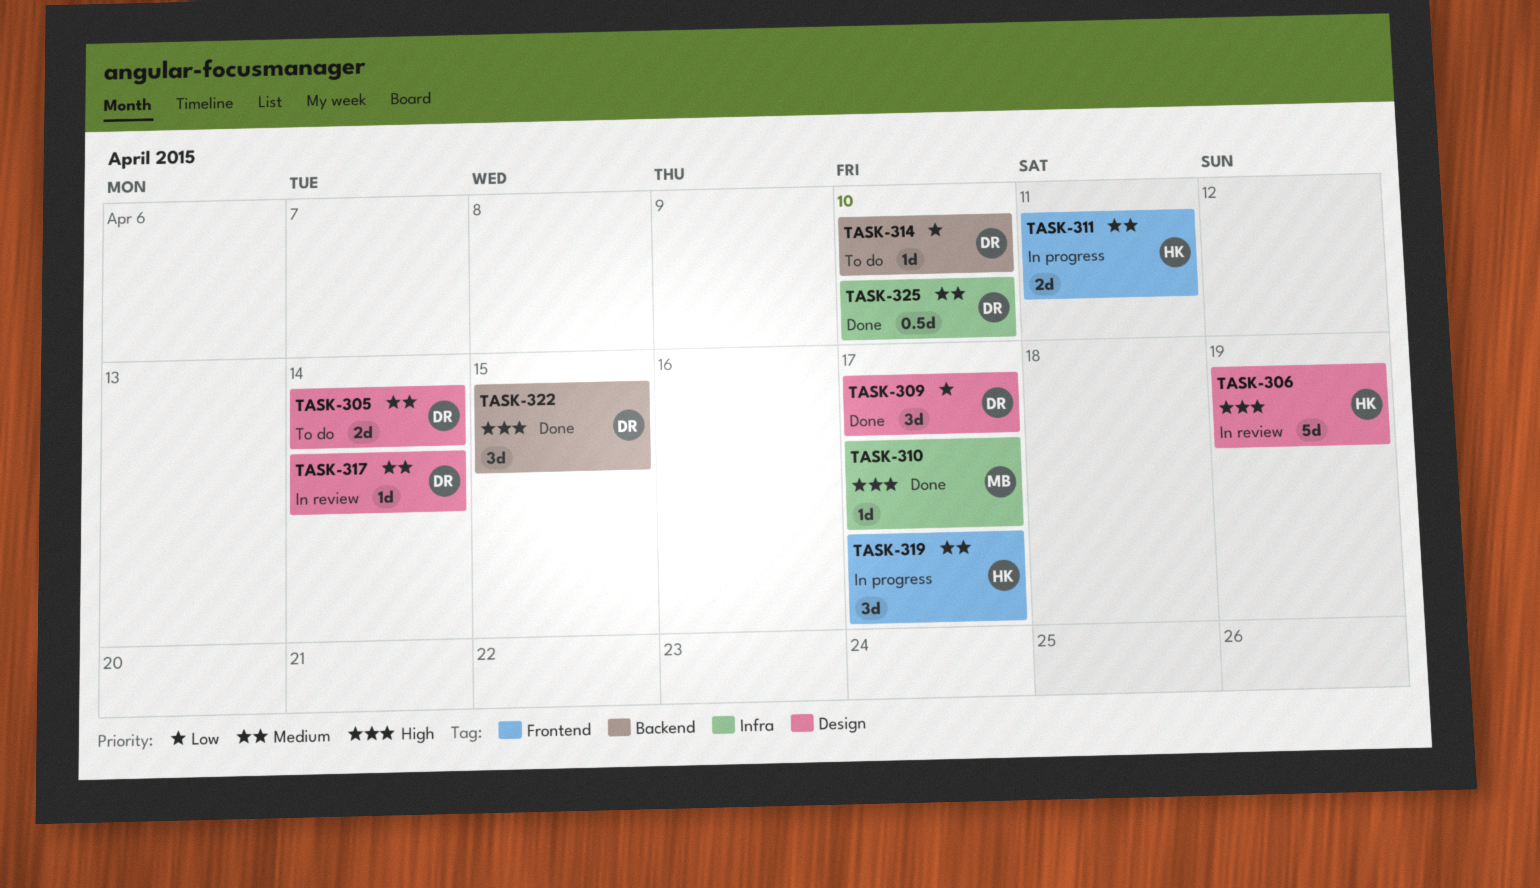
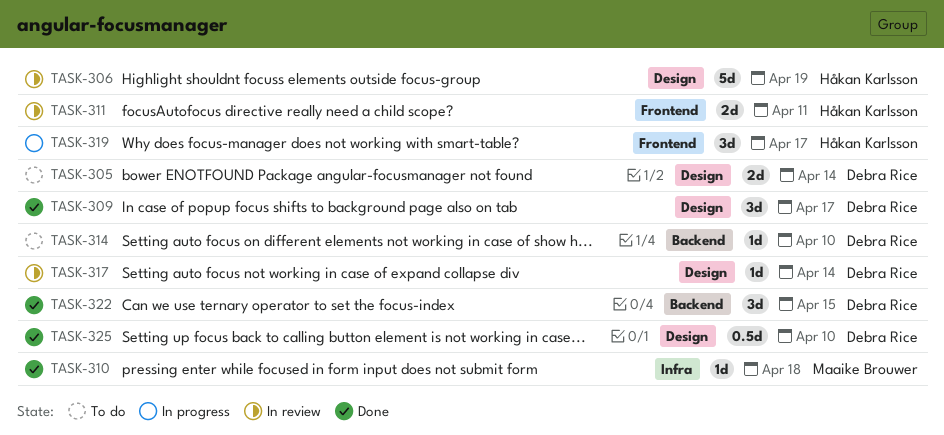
TASK-310, due: Apr 17 -> Apr 18
TASK-311, status: In progress -> In review
TASK-325, label: Infra -> Design

